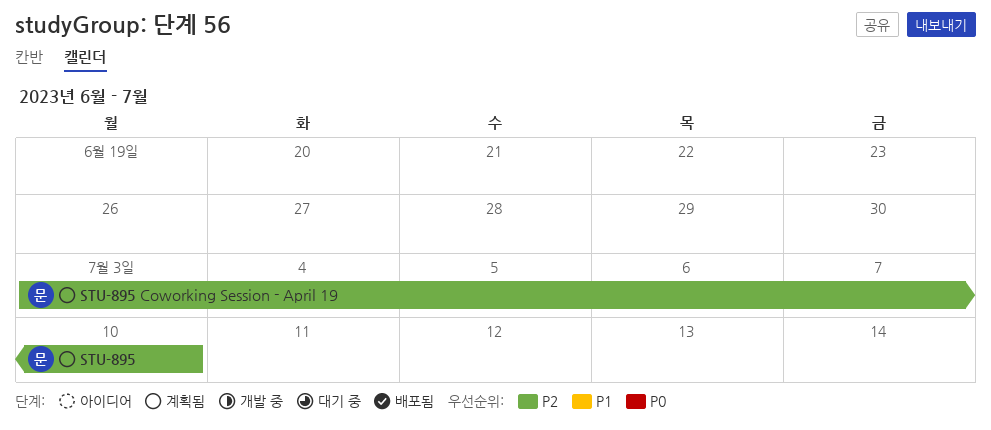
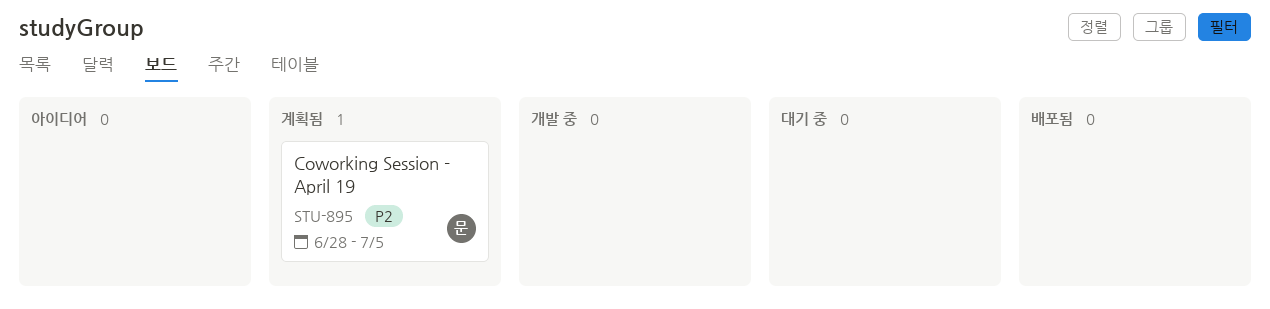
STU-895, start: Jul 3 -> Jun 28
STU-895, due: Jul 10 -> Jul 5

